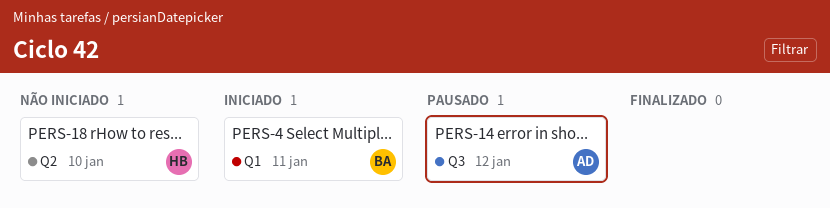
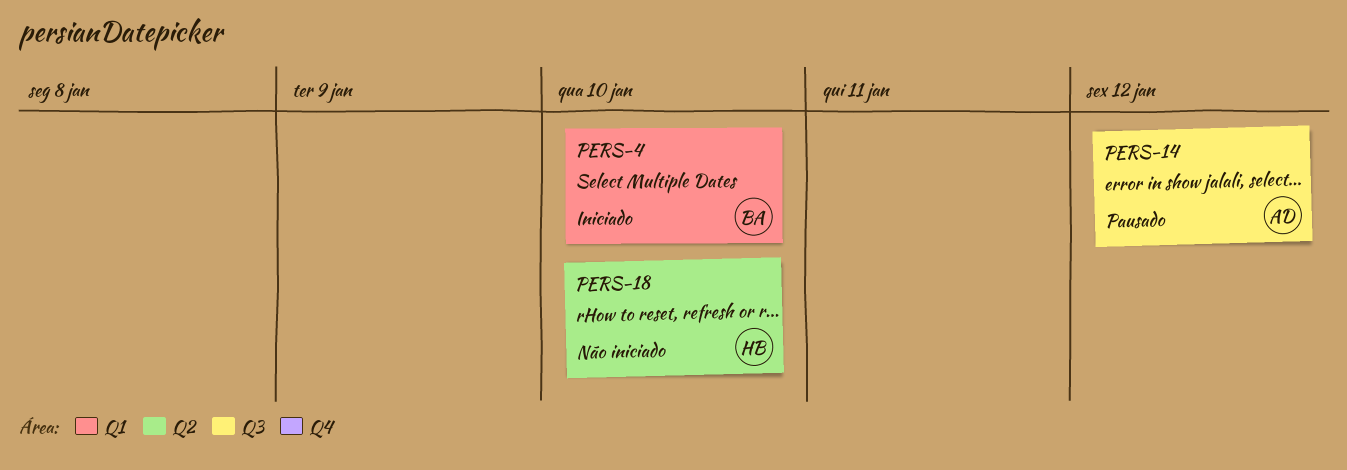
PERS-4, due: Jan 11 -> Jan 10

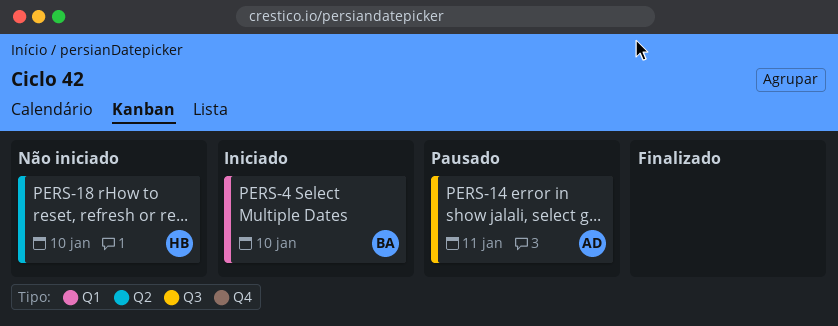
PERS-14, due: Jan 12 -> Jan 11

